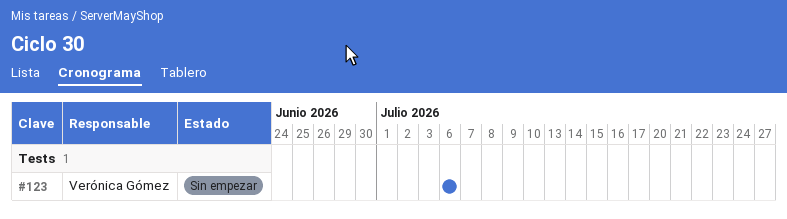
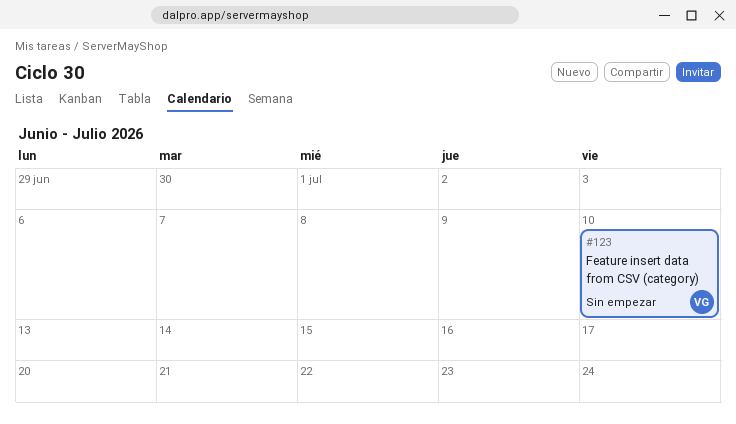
#123, due: Jul 6 -> Jul 10

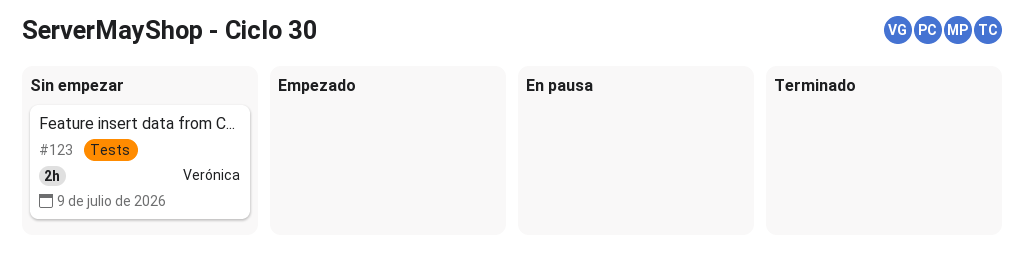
#123, due: Jul 10 -> Jul 9

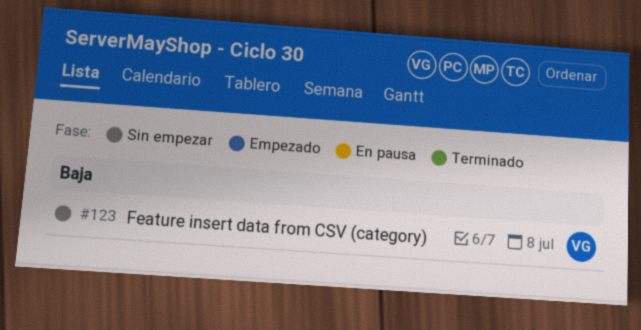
#123, due: Jul 9 -> Jul 8

